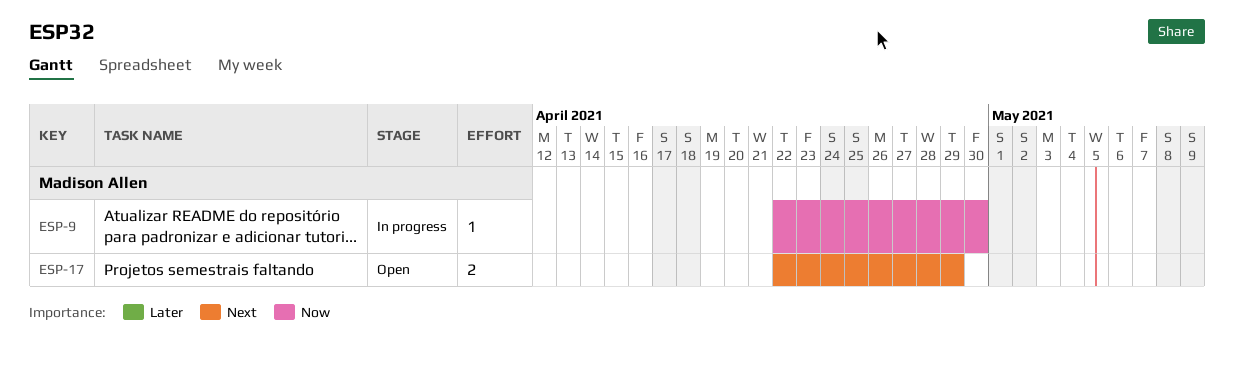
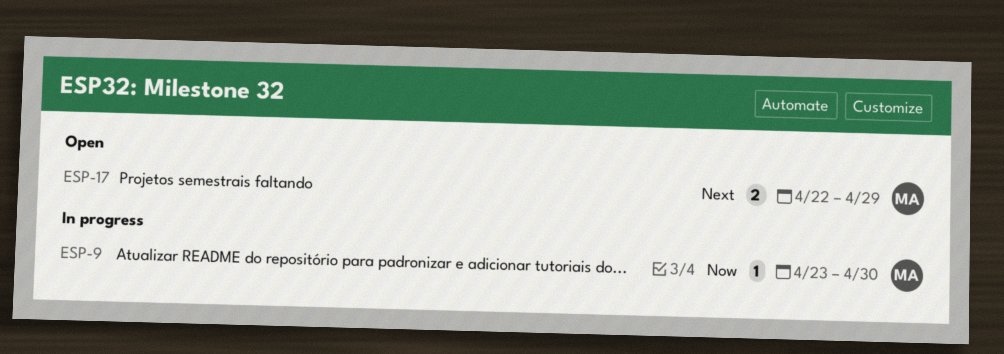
ESP-9, start: Apr 22 -> Apr 23

